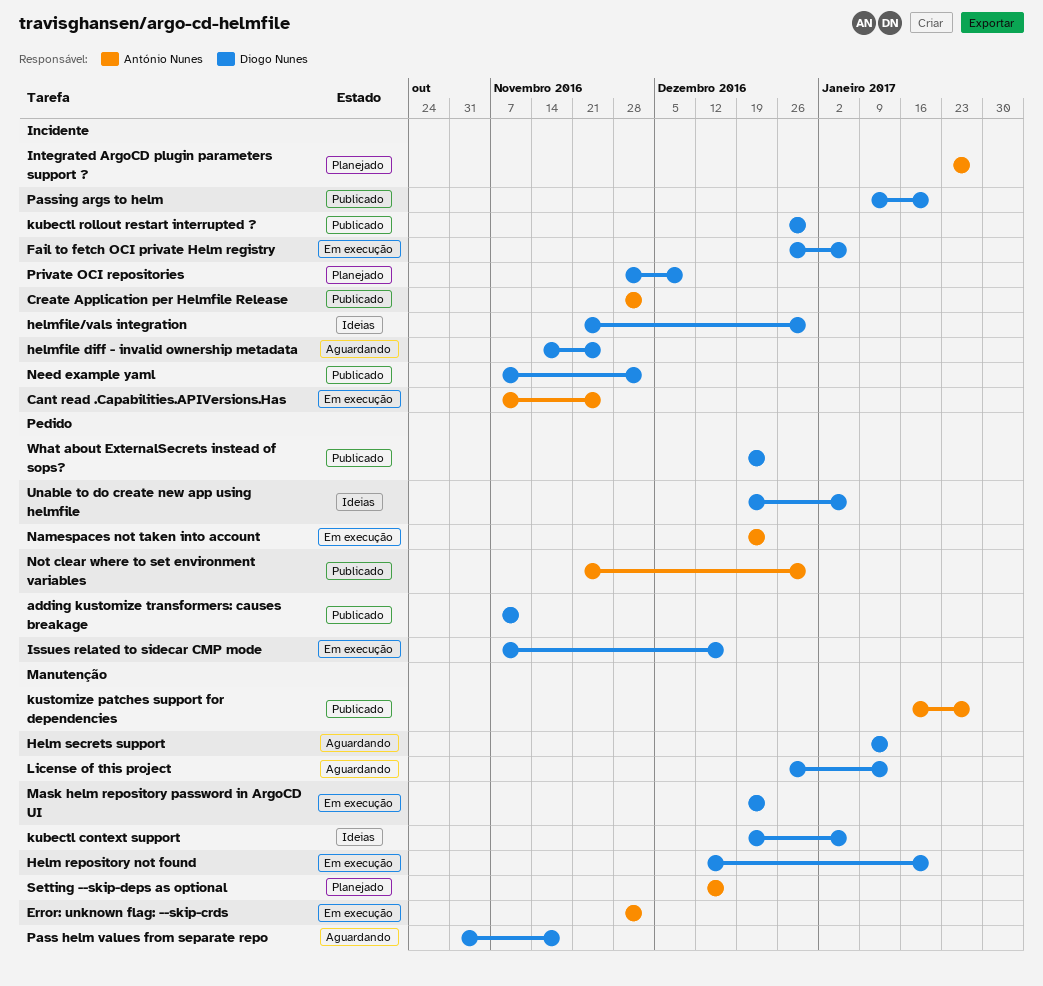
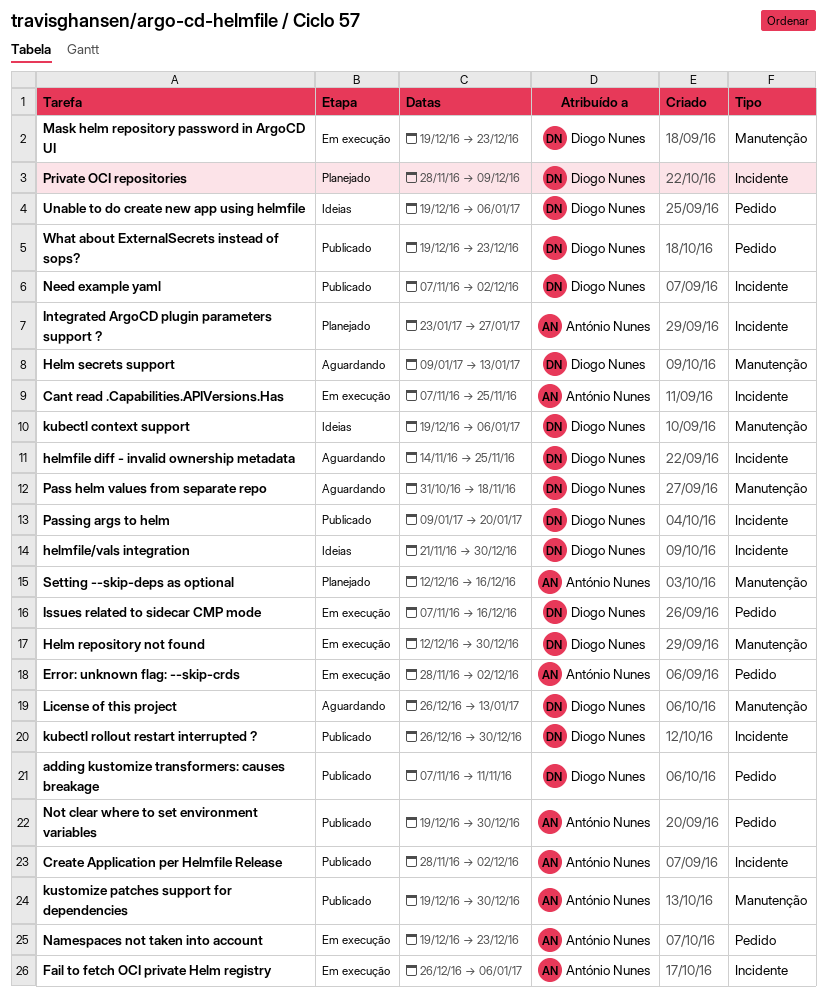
Error: unknown flag: --skip-crds, label: Manutenção -> Pedido
Fail to fetch OCI private Helm registry, owner: Diogo Nunes -> António Nunes
Helm repository not found, due: Jan 20 -> Dec 30
kustomize patches support for dependencies, start: Jan 16 -> Dec 19
kustomize patches support for dependencies, due: Jan 27 -> Dec 30
Not clear where to set environment variables, start: Nov 21 -> Dec 19

